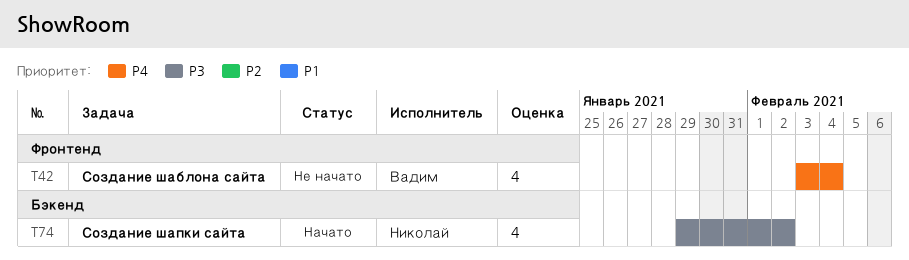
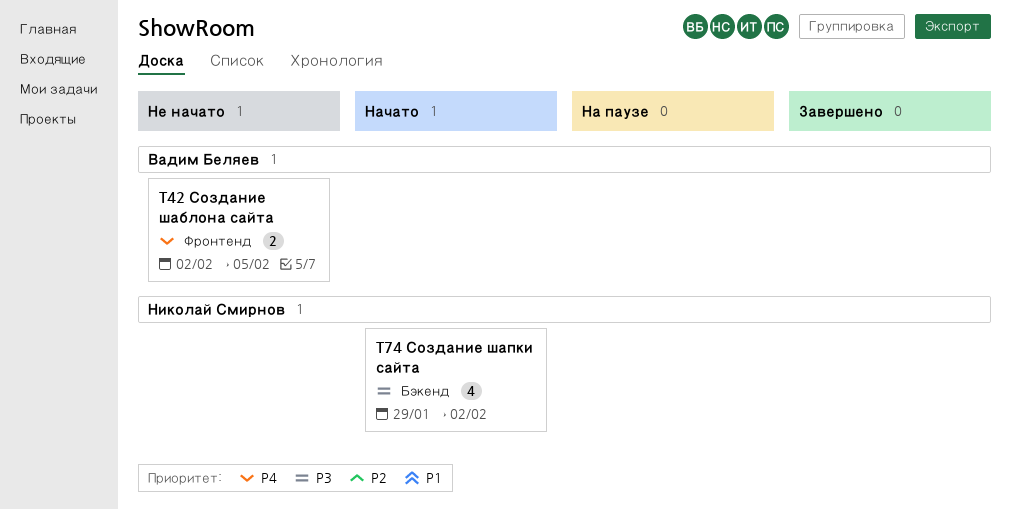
T42, estimate: 4 -> 2
T42, start: Feb 3 -> Feb 2
T42, due: Feb 4 -> Feb 5

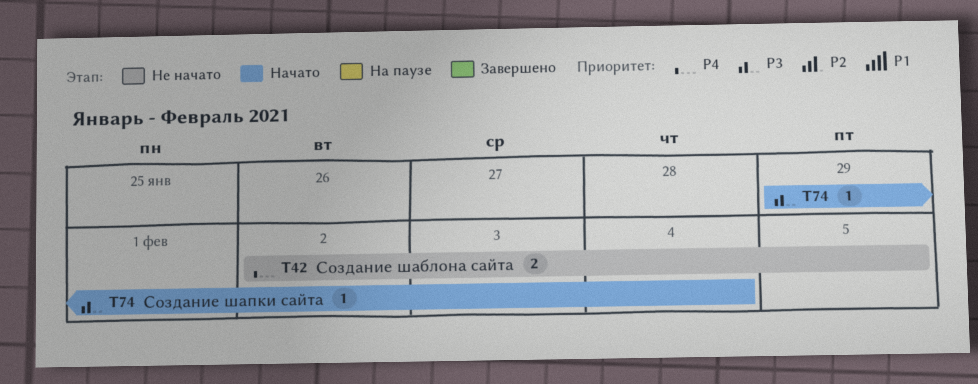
T74, estimate: 4 -> 1
T74, due: Feb 2 -> Feb 4

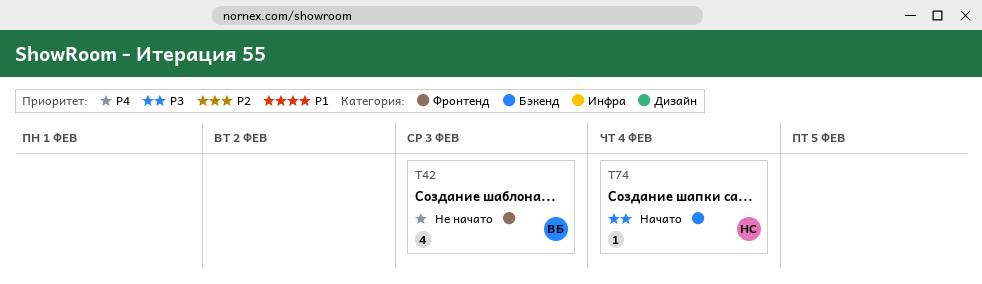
T42, estimate: 2 -> 4
T42, due: Feb 5 -> Feb 3

